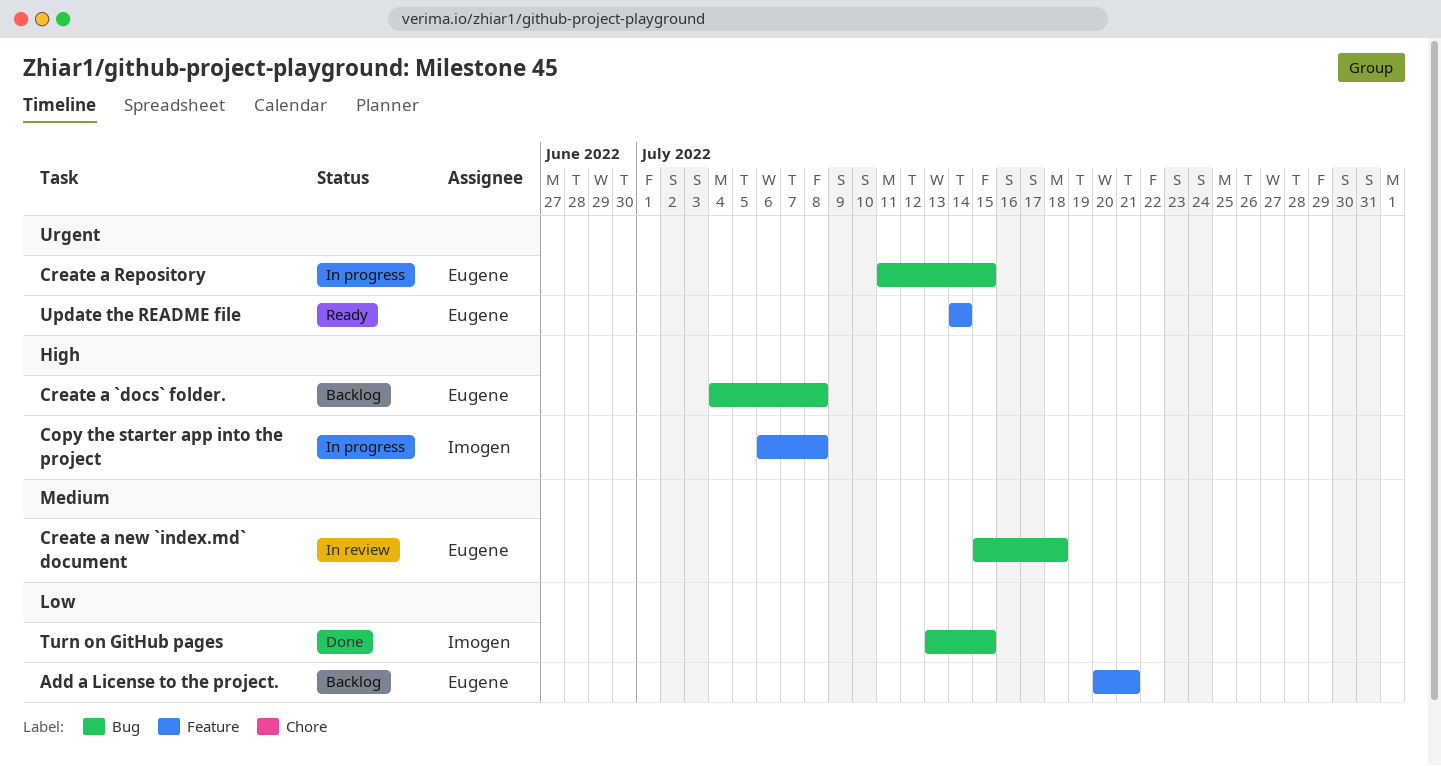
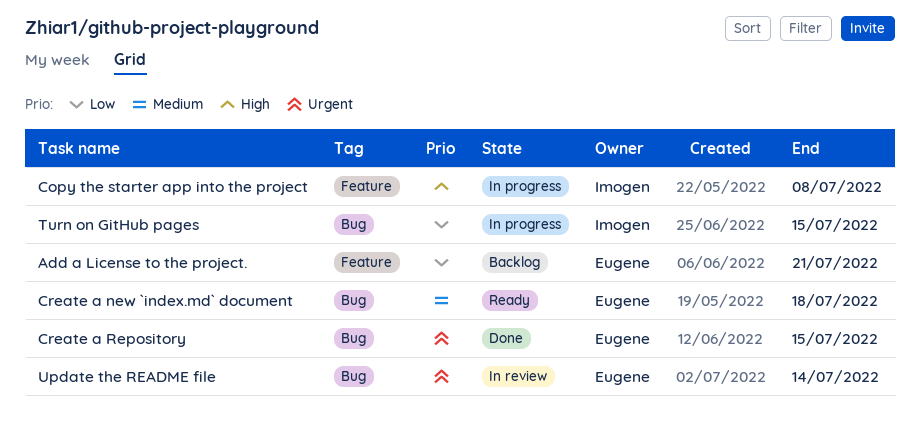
Create a `docs` folder.: present -> none
Create a new `index.md` document, status: In review -> Ready
Create a Repository, status: In progress -> Done
Turn on GitHub pages, status: Done -> In progress
Update the README file, status: Ready -> In review
Update the README file, label: Feature -> Bug

